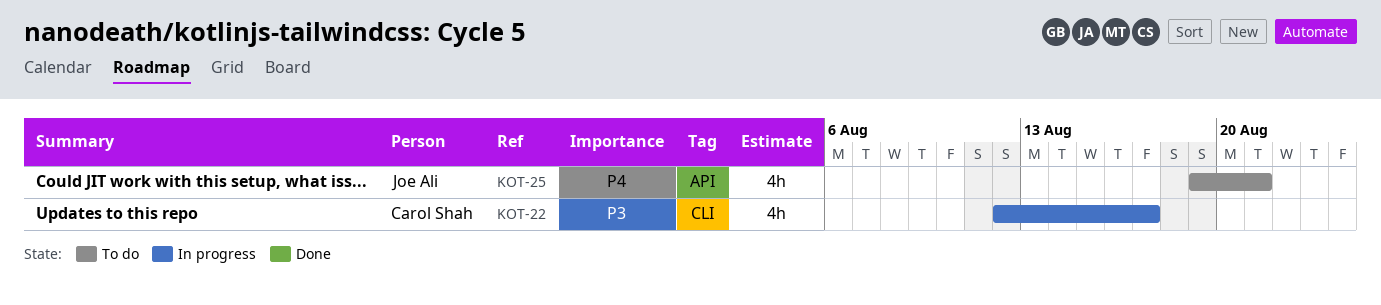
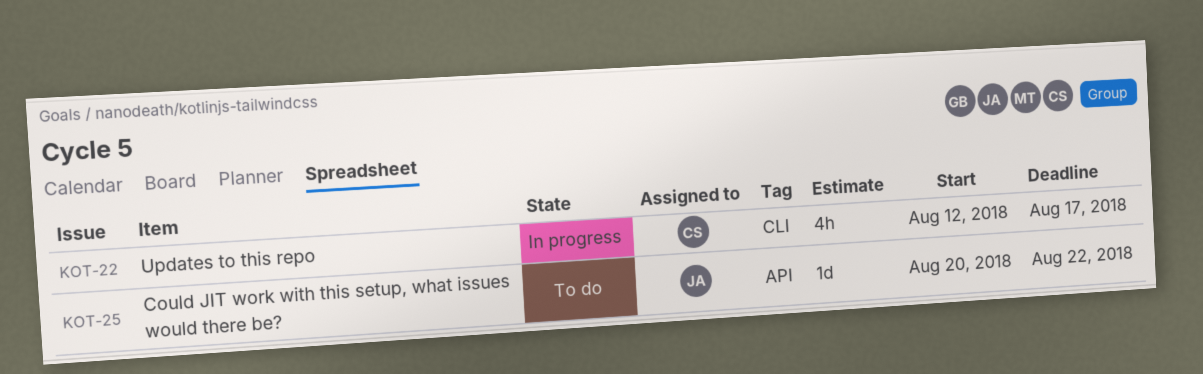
KOT-25, estimate: 4h -> 1d
KOT-25, start: Aug 19 -> Aug 20
KOT-25, due: Aug 21 -> Aug 22

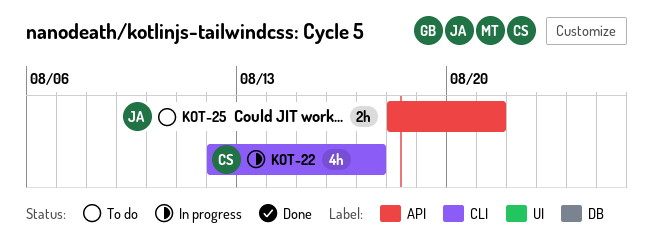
KOT-25, estimate: 1d -> 2h
KOT-25, start: Aug 20 -> Aug 18
KOT-25, due: Aug 22 -> Aug 21

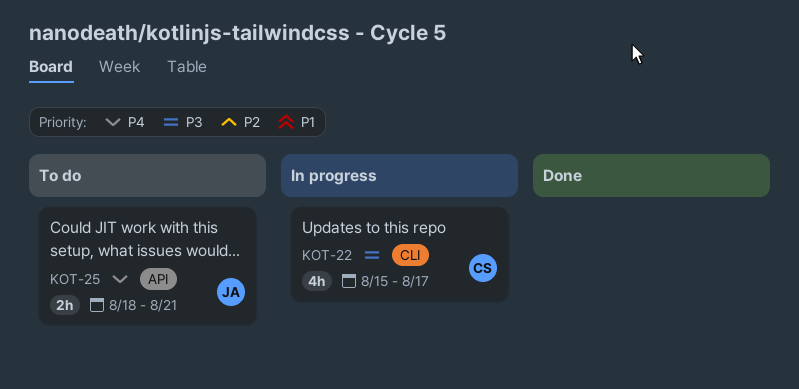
KOT-22, start: Aug 12 -> Aug 15

